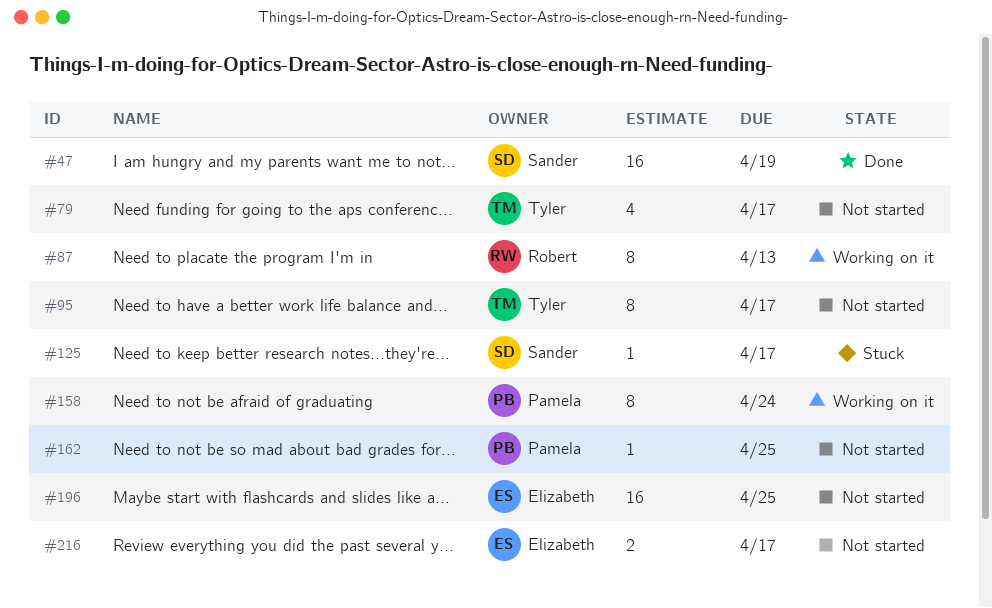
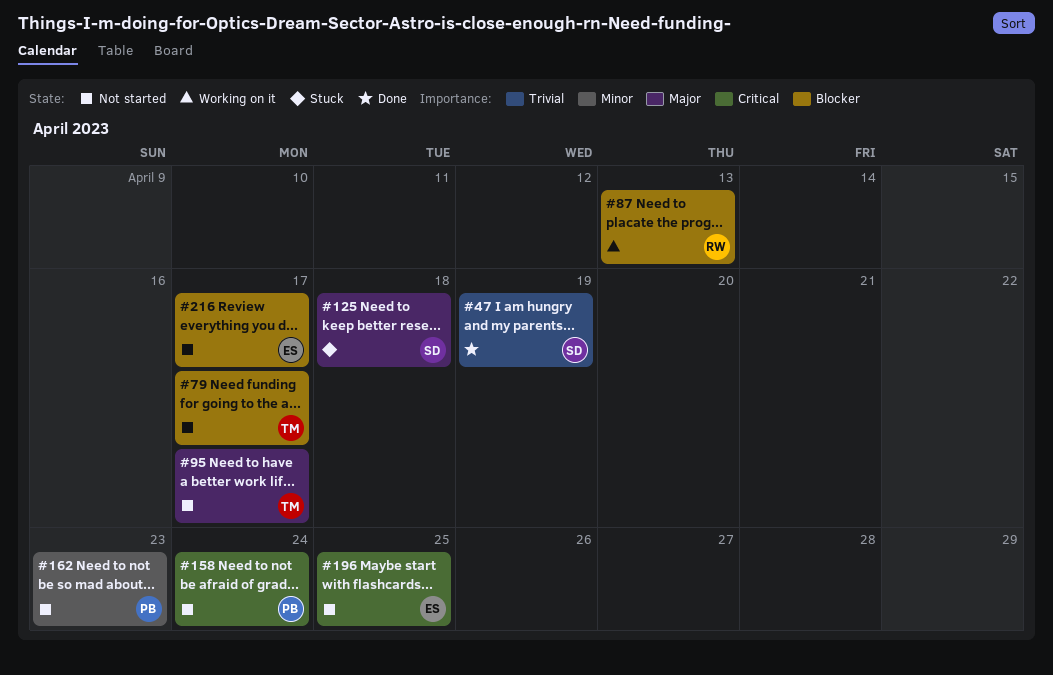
#125, due: Apr 17 -> Apr 18
#158, status: Working on it -> Not started
#162, due: Apr 25 -> Apr 23

